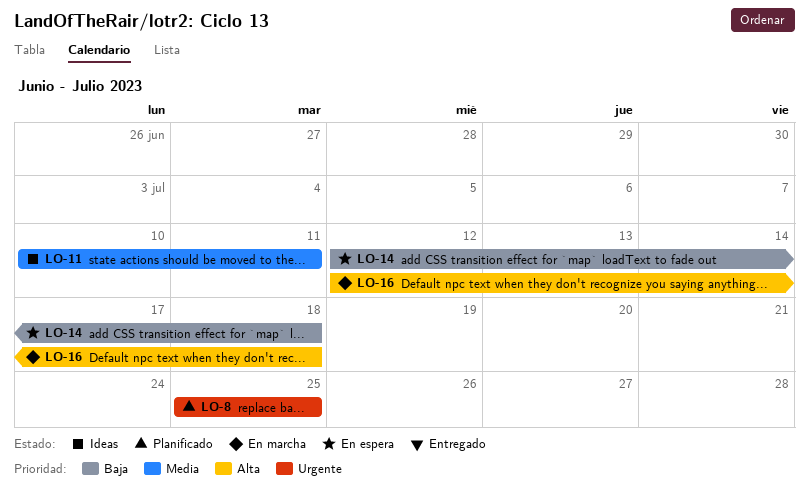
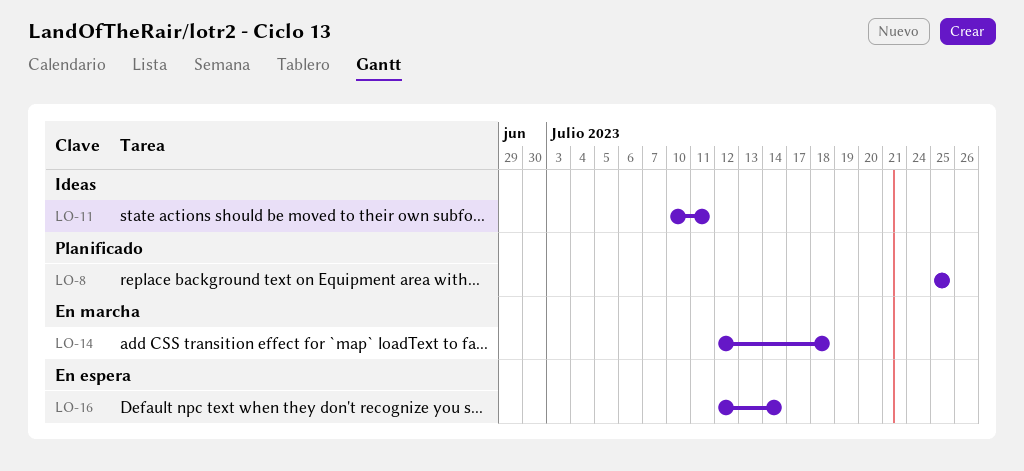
LO-14, status: En espera -> En marcha
LO-16, status: En marcha -> En espera
LO-16, due: Jul 18 -> Jul 14

